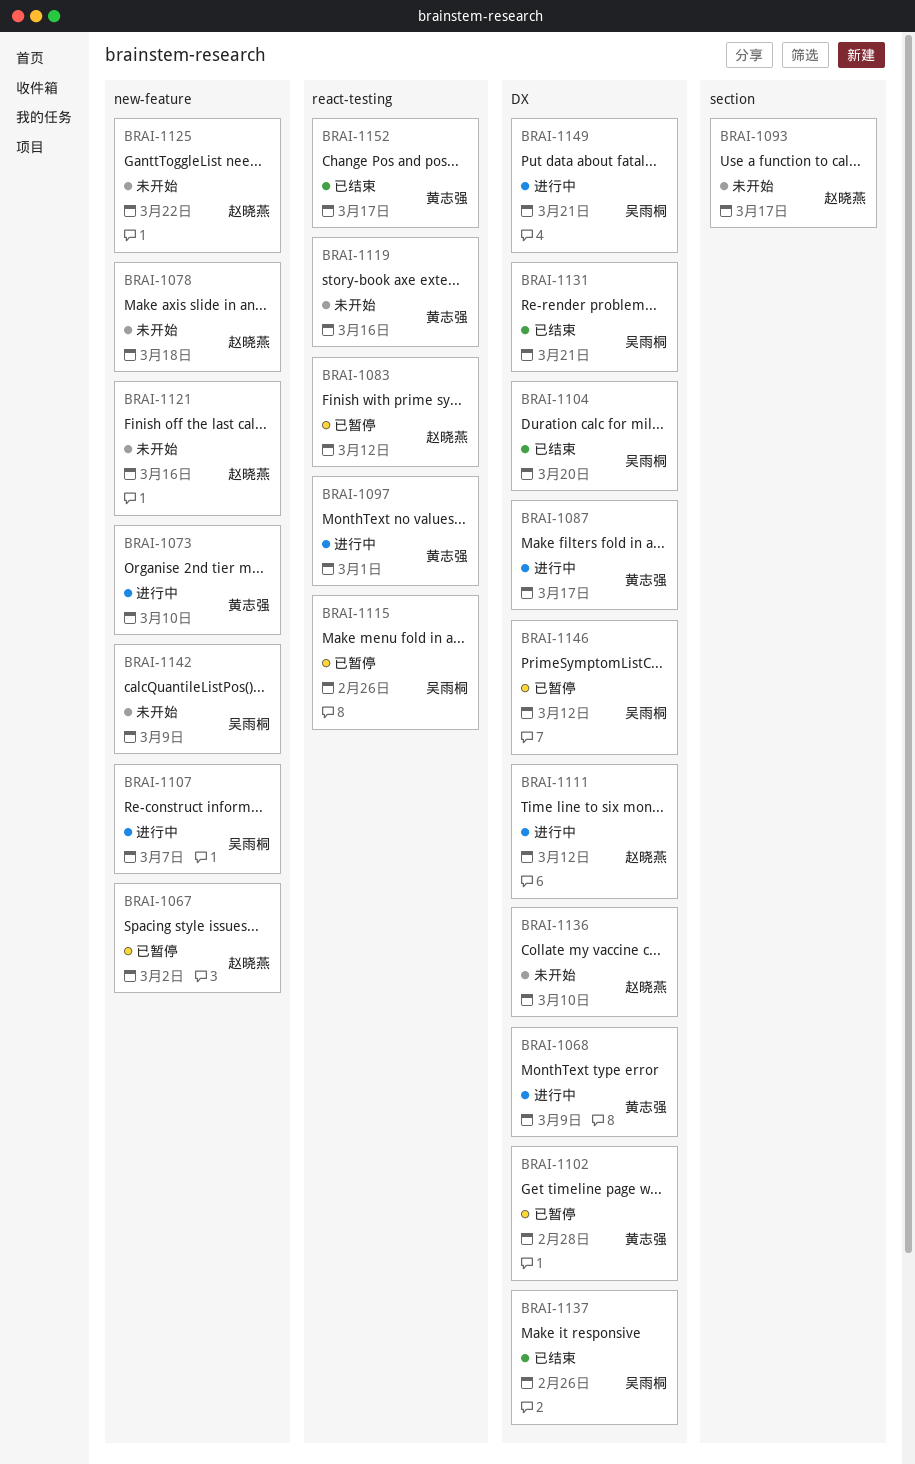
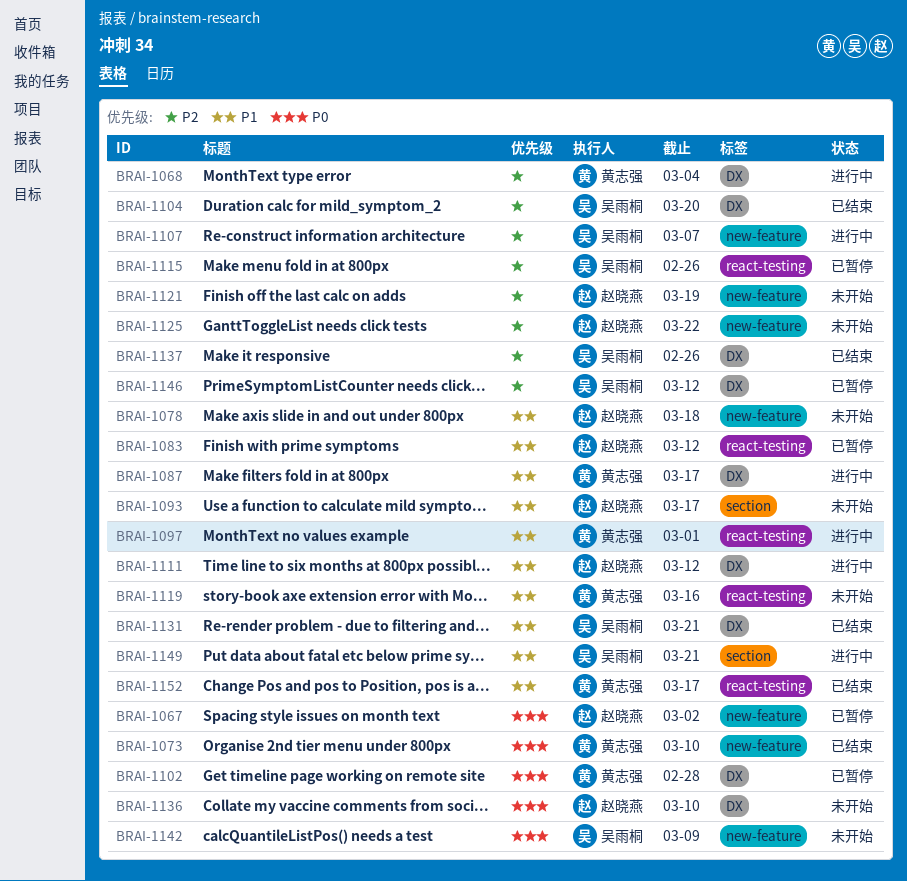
BRAI-1068, due: Mar 9 -> Mar 4
BRAI-1073, status: 进行中 -> 已结束
BRAI-1121, due: Mar 16 -> Mar 19
BRAI-1149, label: DX -> section

